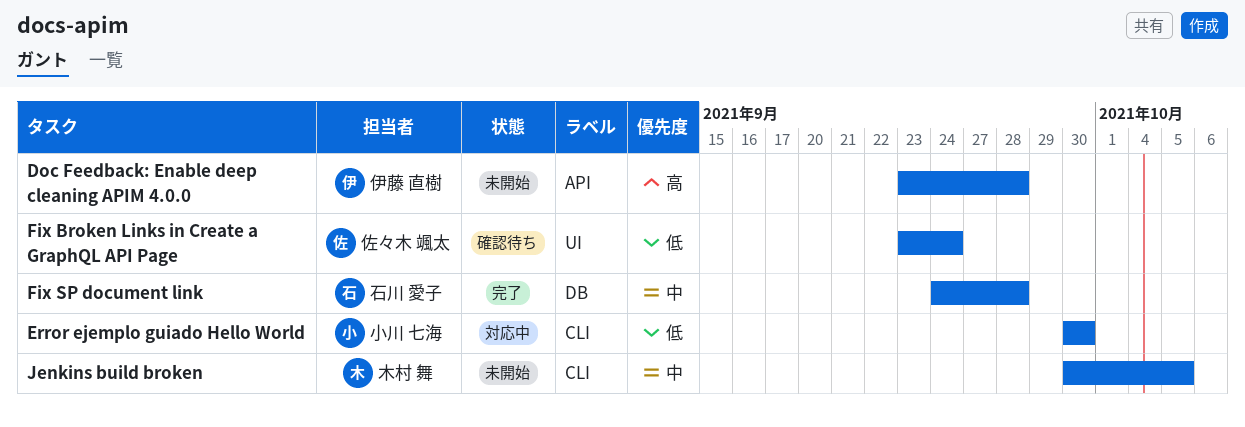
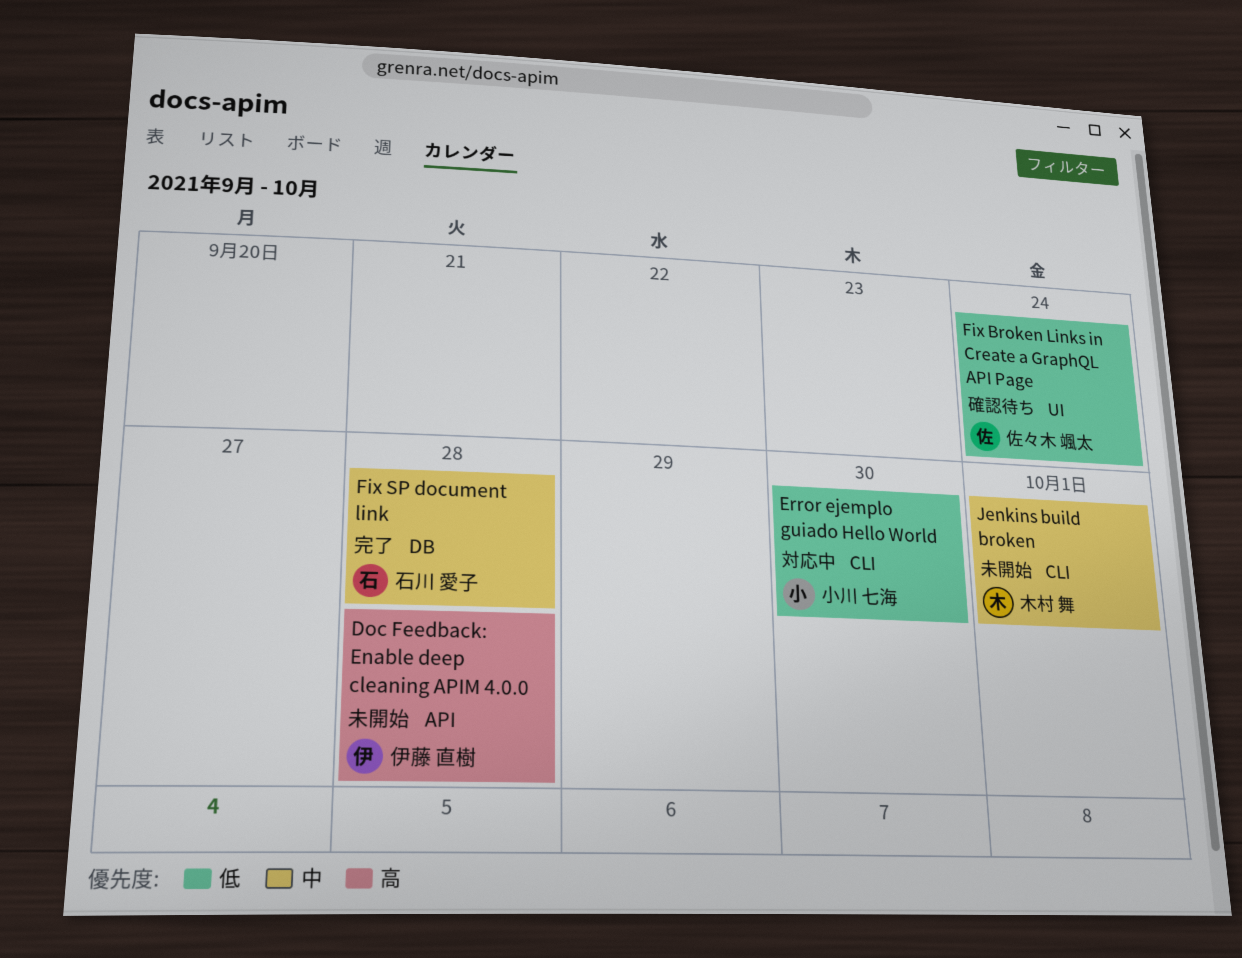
Jenkins build broken, due: Oct 5 -> Oct 1

